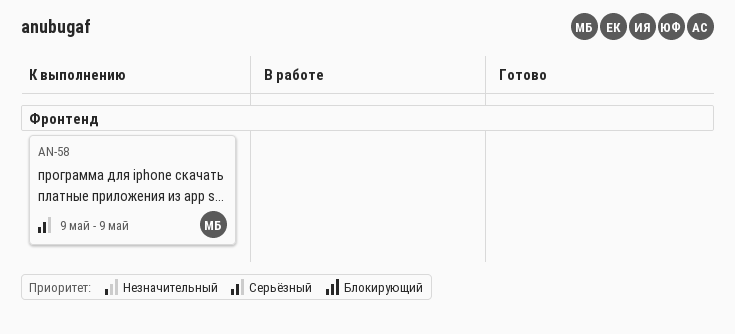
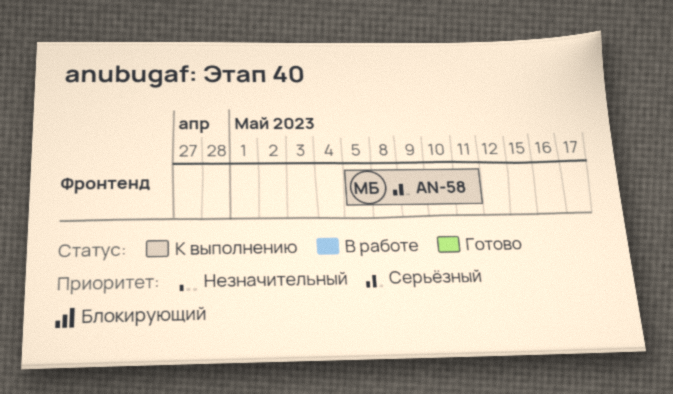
AN-58, start: May 9 -> May 5
AN-58, due: May 9 -> May 11

